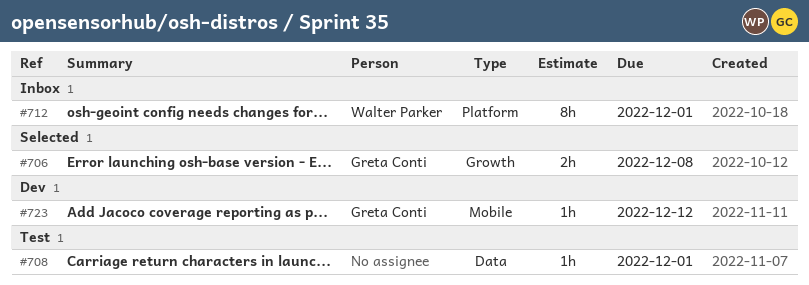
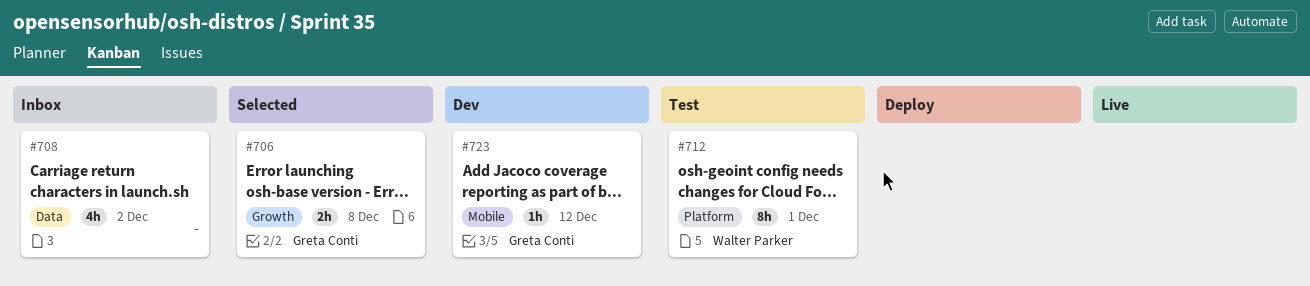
#708, status: Test -> Inbox
#708, estimate: 1h -> 4h
#708, due: Dec 1 -> Dec 2
#712, status: Inbox -> Test

